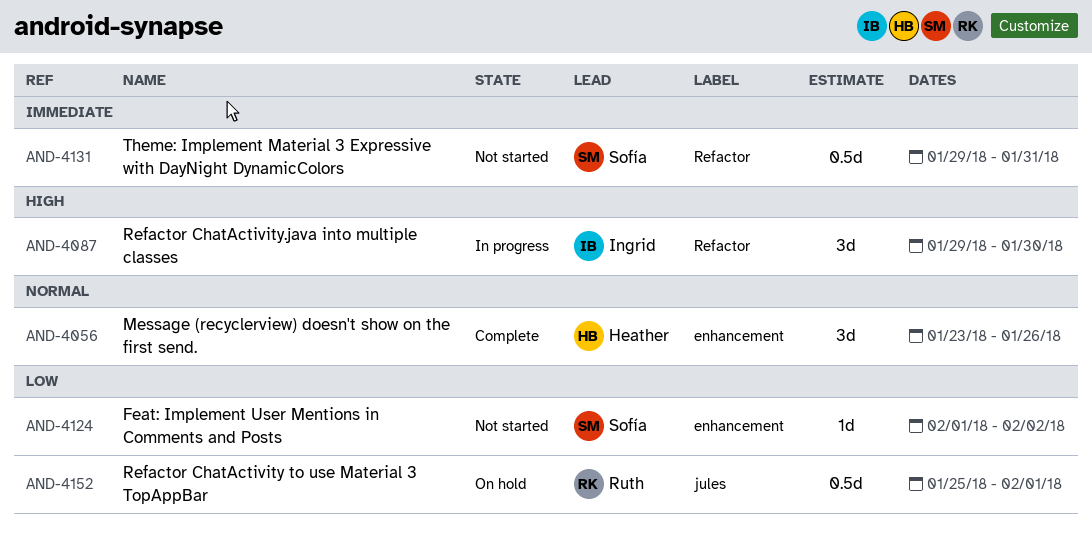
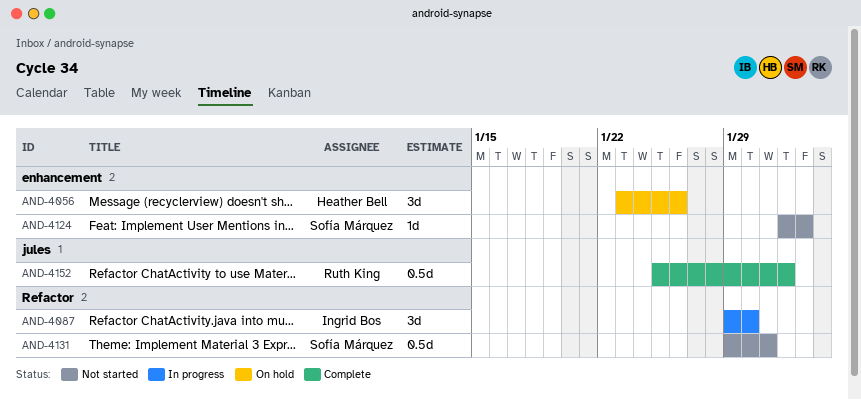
AND-4056, status: Complete -> On hold
AND-4152, status: On hold -> Complete

